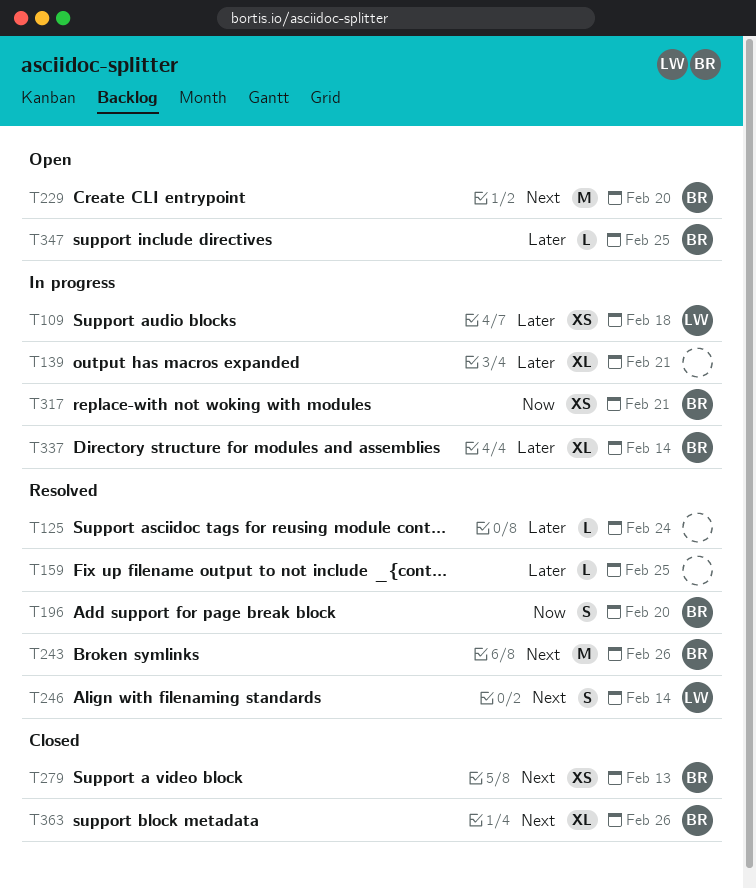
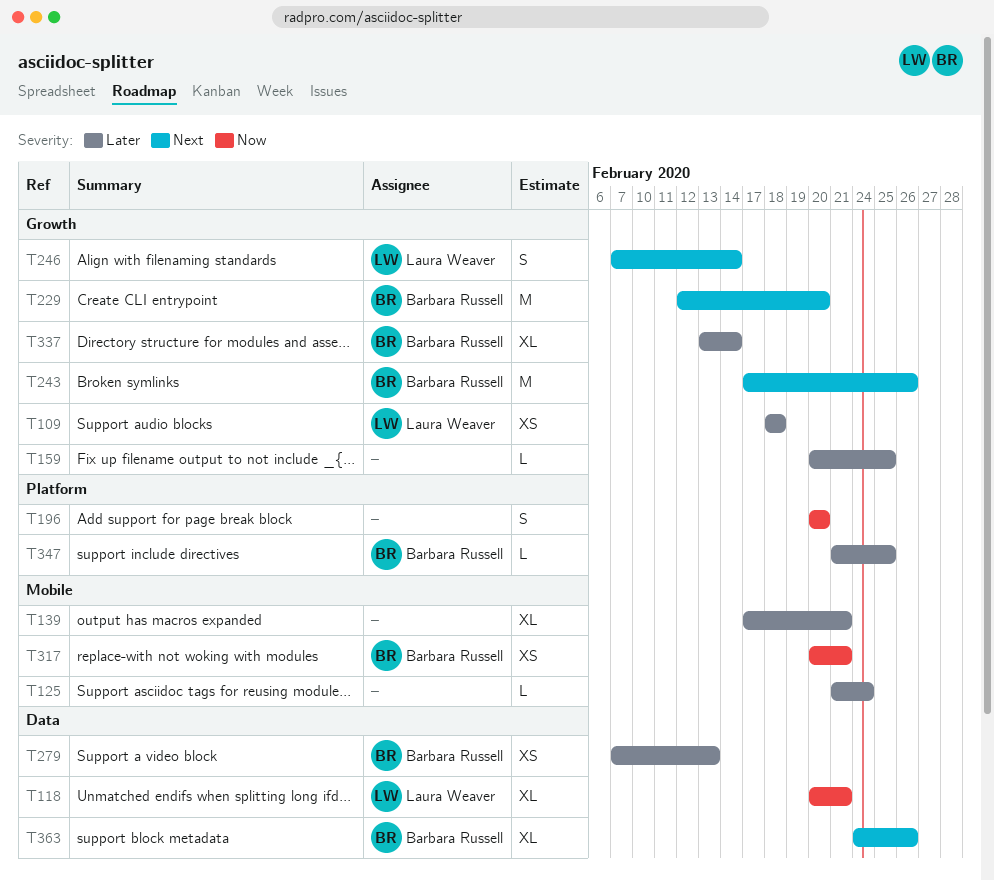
T118: none -> present
T196, owner: Barbara Russell -> none
T279, priority: Next -> Later

